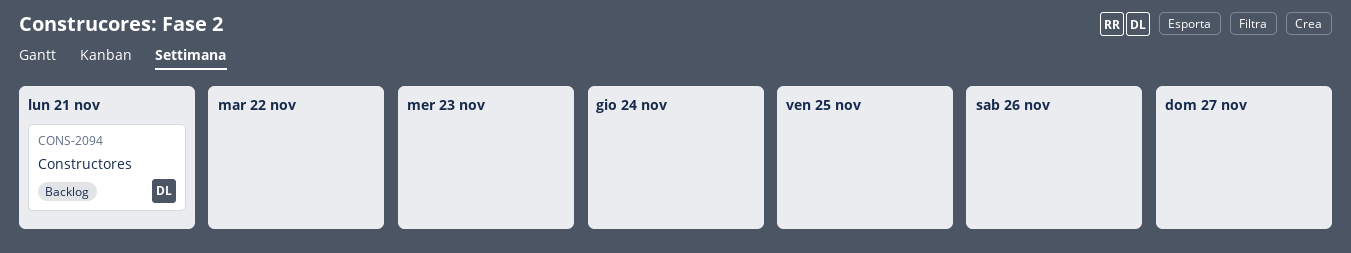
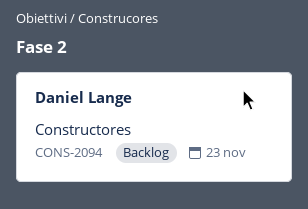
CONS-2094, due: Nov 21 -> Nov 23

